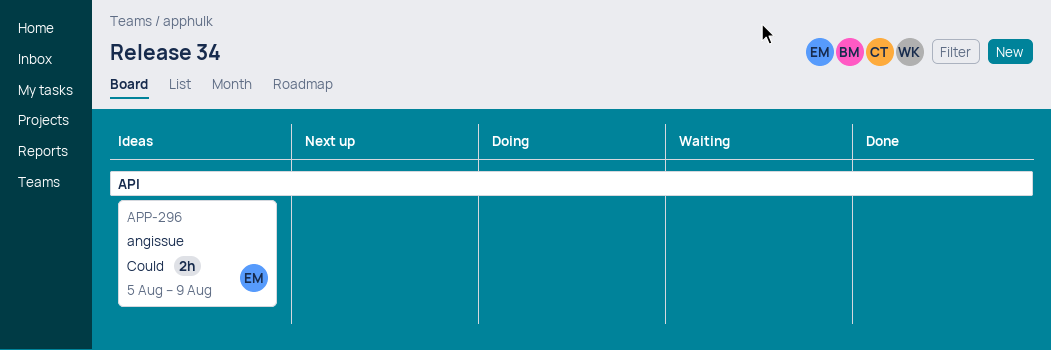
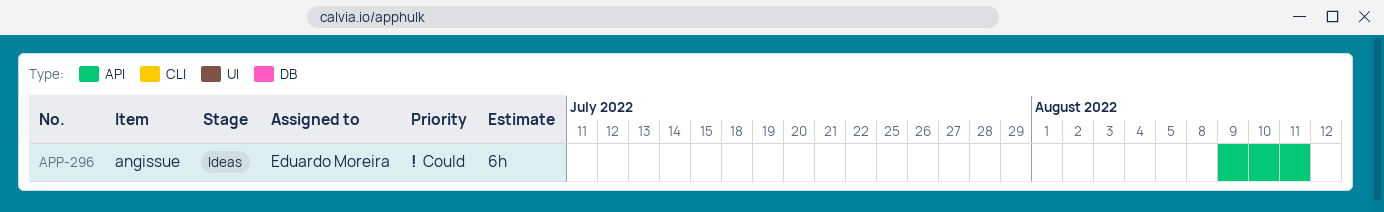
APP-296, estimate: 2h -> 6h
APP-296, start: Aug 5 -> Aug 9
APP-296, due: Aug 9 -> Aug 11

